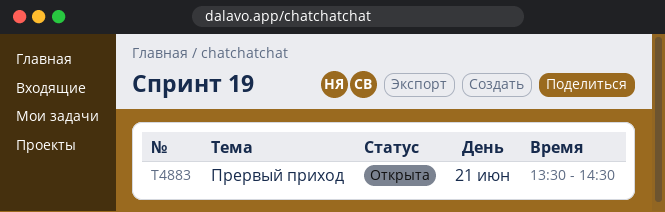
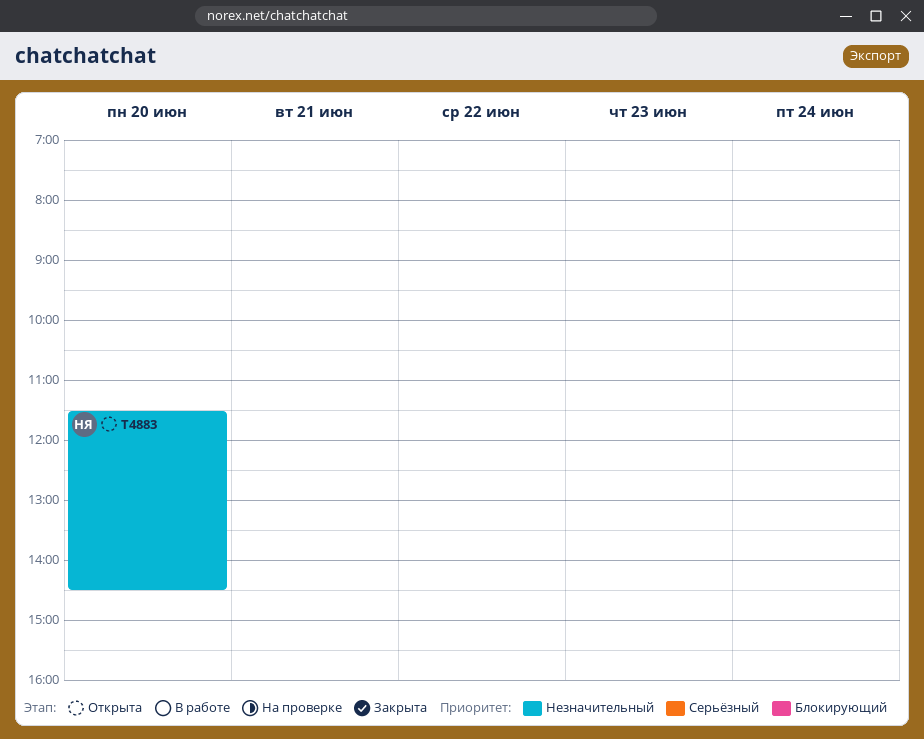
T4883, day: Jun 21 -> Jun 20
T4883, begins: 13:30 -> 11:30

